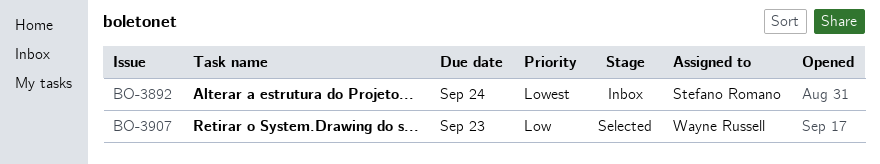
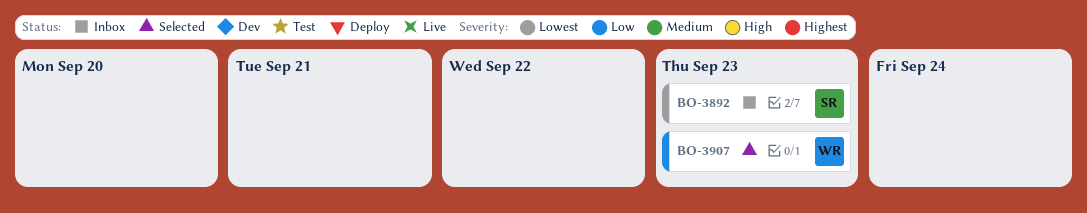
BO-3892, due: Sep 24 -> Sep 23

